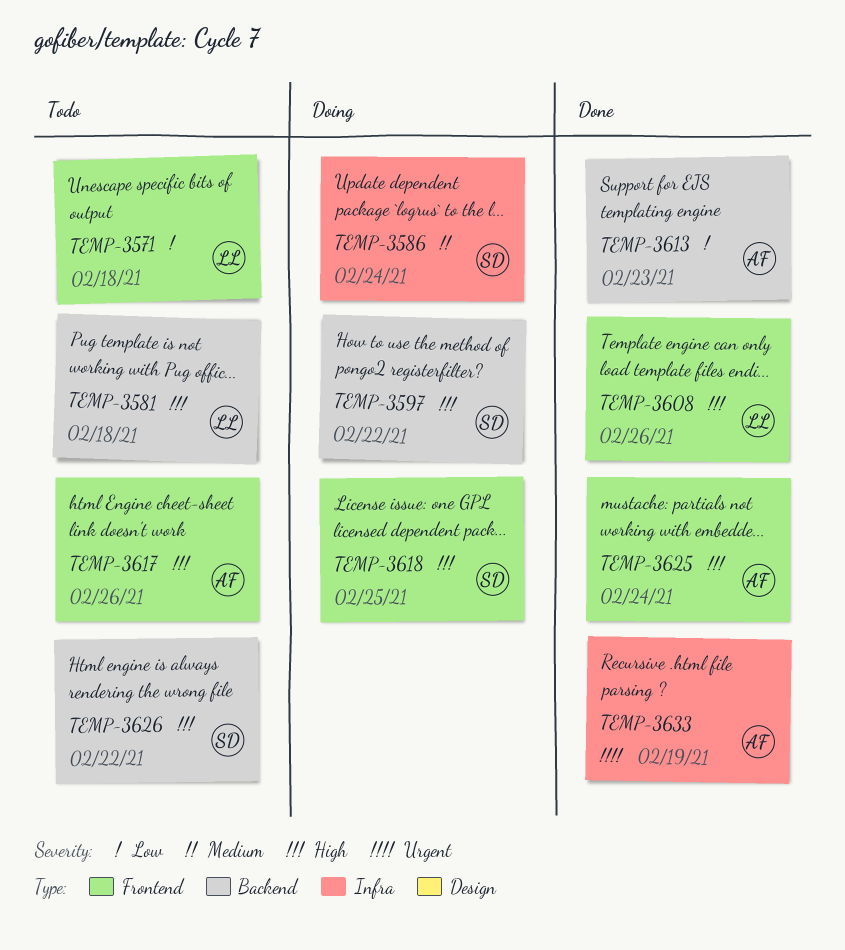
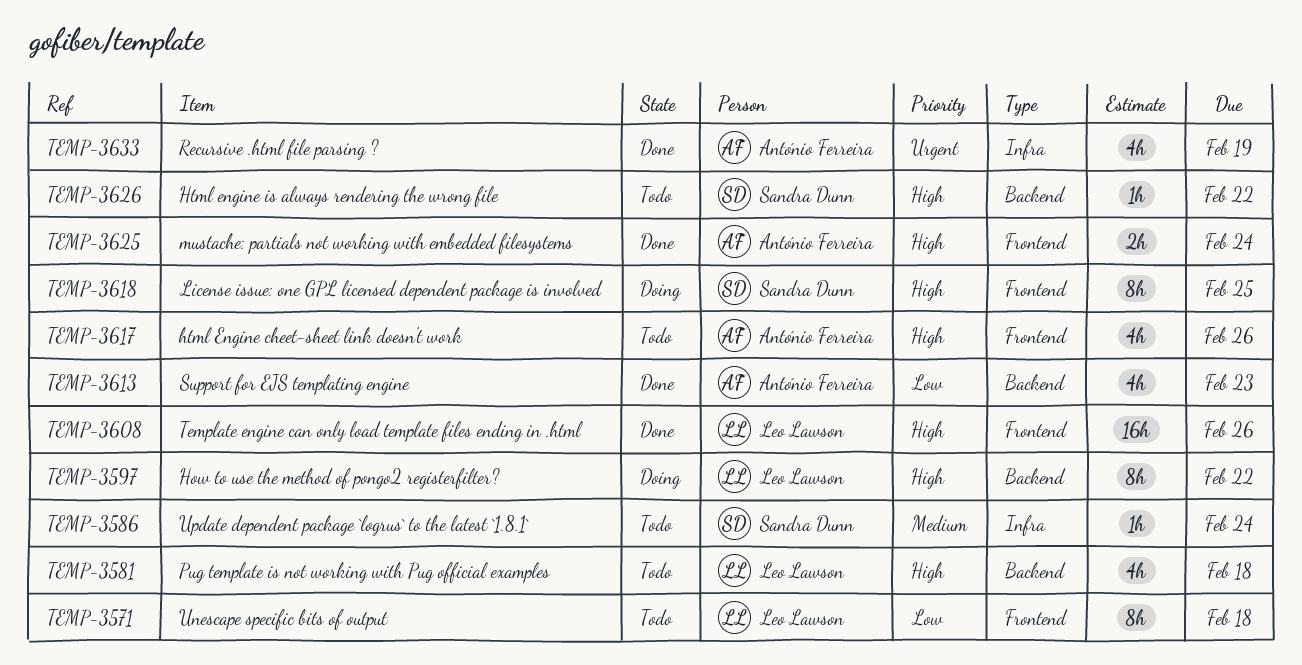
TEMP-3586, status: Doing -> Todo
TEMP-3597, owner: Sandra Dunn -> Leo Lawson

